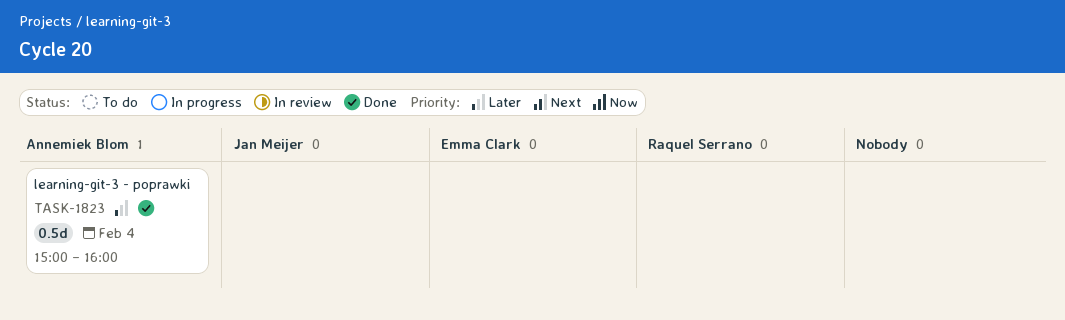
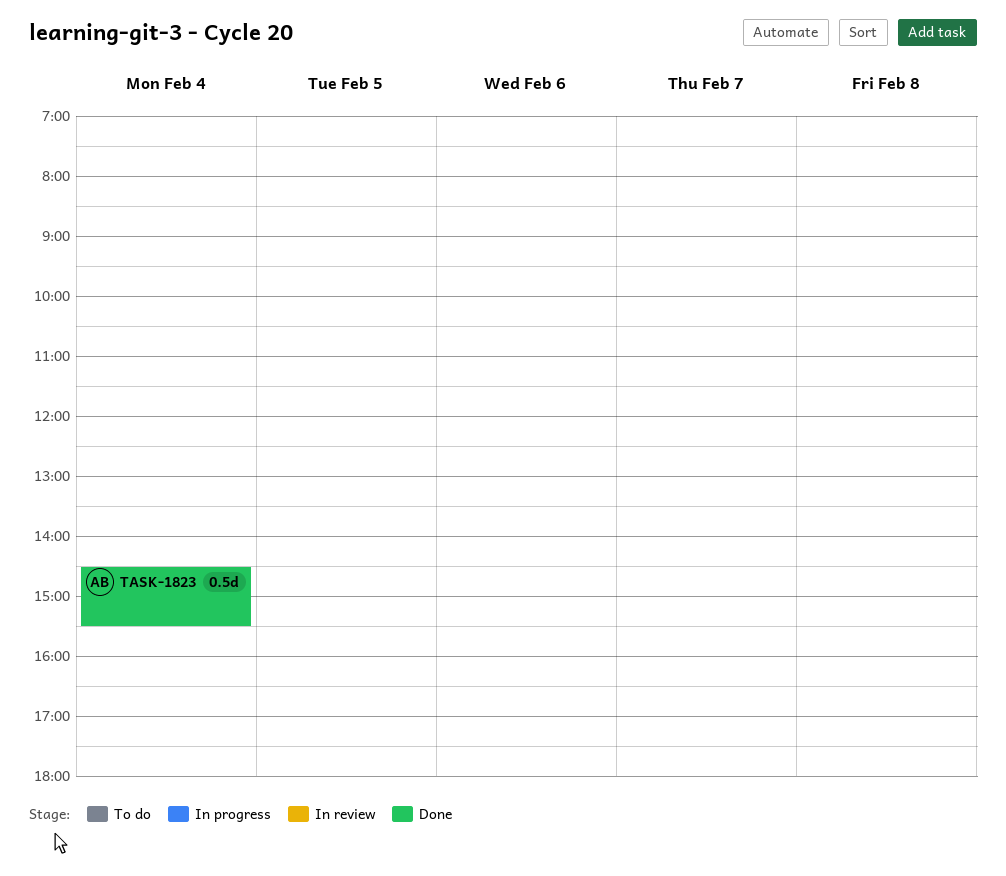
TASK-1823, begins: 15:00 -> 14:30
TASK-1823, ends: 16:00 -> 15:30

